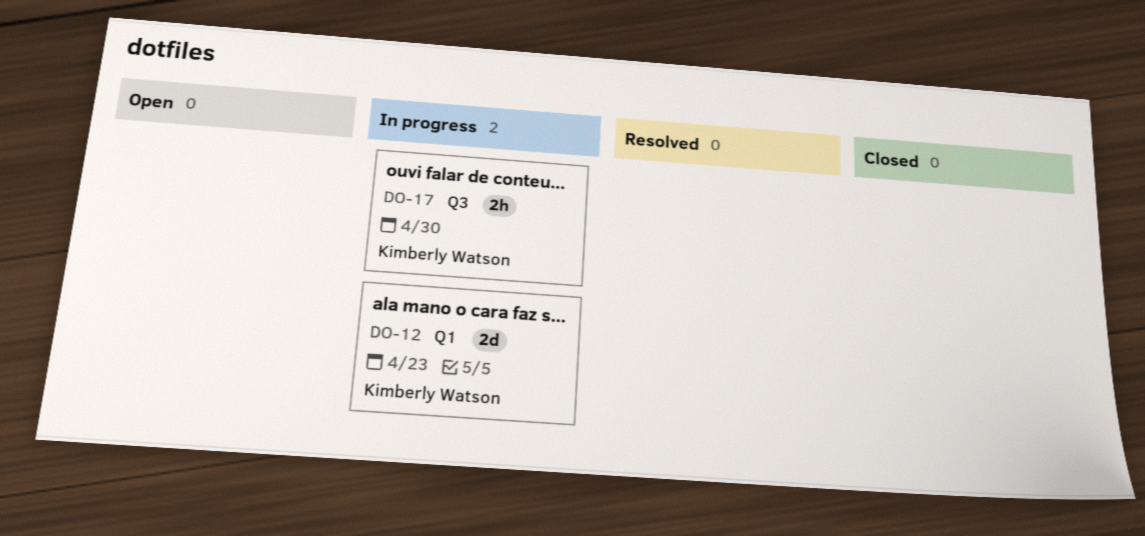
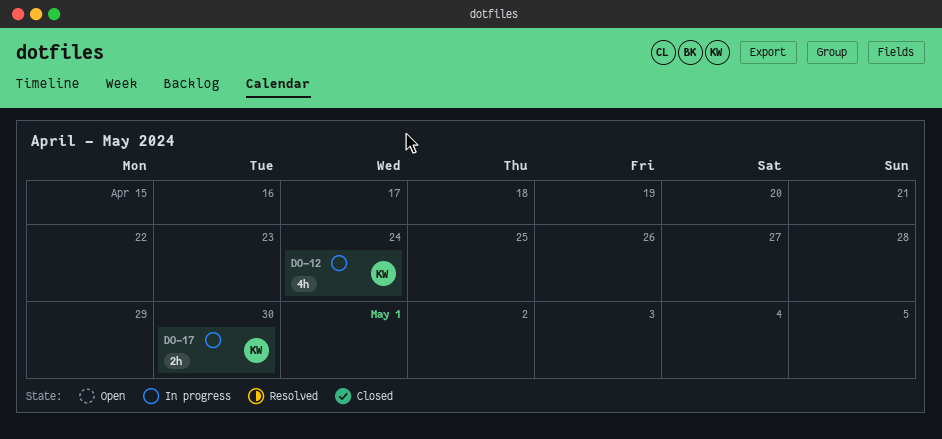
DO-12, estimate: 2d -> 4h
DO-12, due: Apr 23 -> Apr 24

